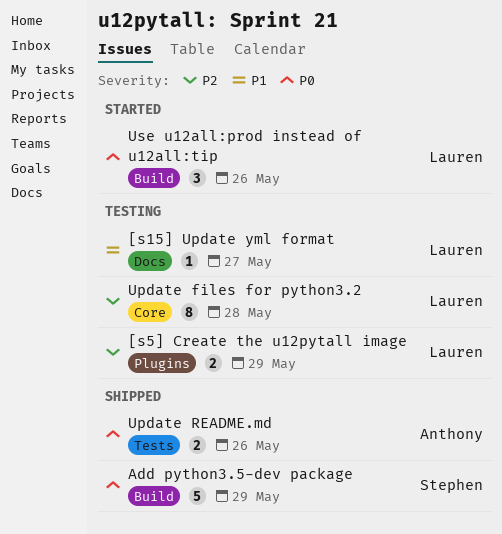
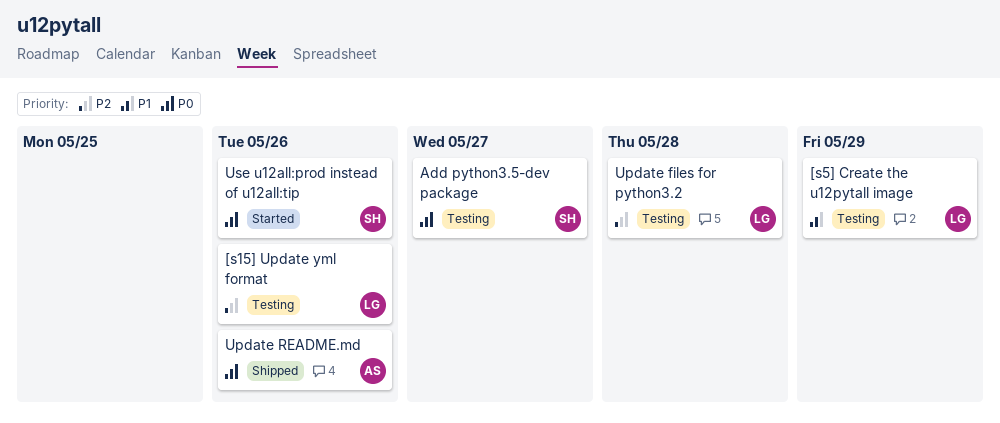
[s15] Update yml format, priority: P1 -> P2
[s15] Update yml format, due: May 27 -> May 26
[s5] Create the u12pytall image, priority: P2 -> P1
Add python3.5-dev package, status: Shipped -> Testing
Add python3.5-dev package, due: May 29 -> May 27
Use u12all:prod instead of u12all:tip, owner: Lauren -> Stephen

